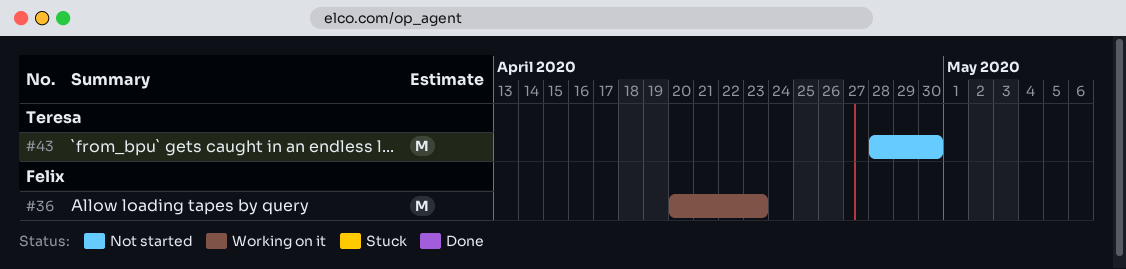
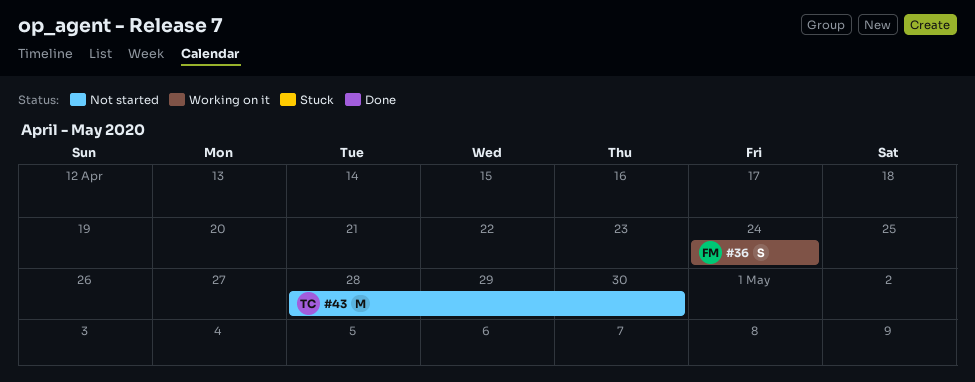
#36, estimate: M -> S
#36, start: Apr 20 -> Apr 24
#36, due: Apr 23 -> Apr 24

